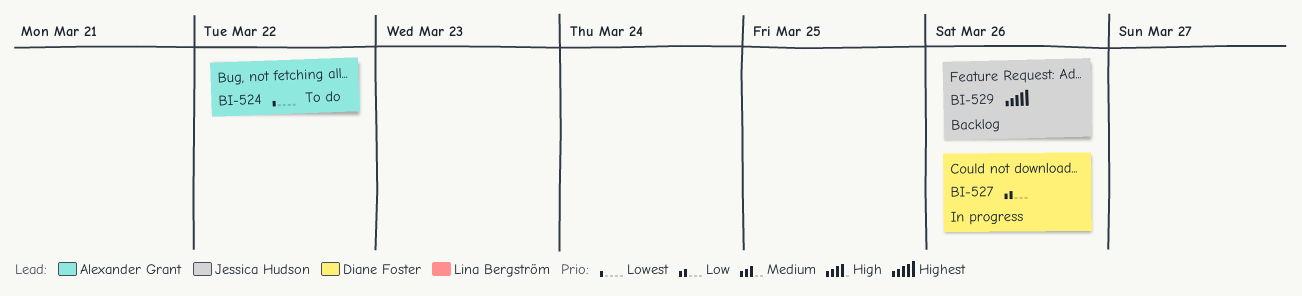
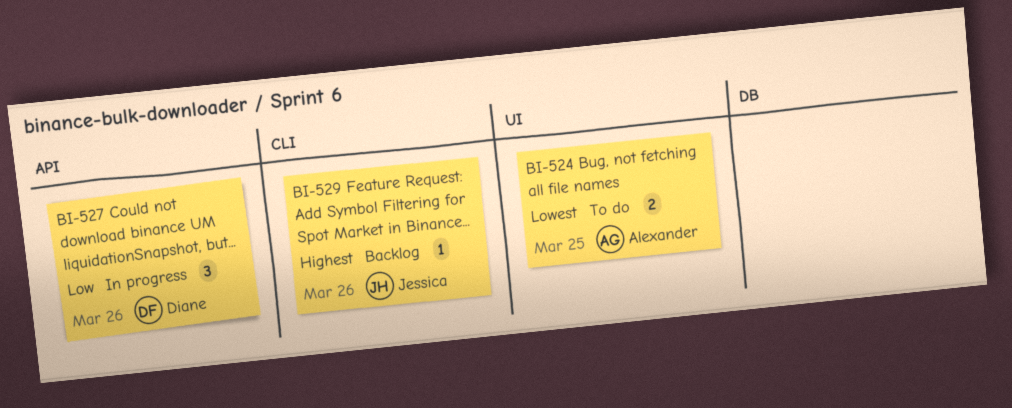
BI-524, due: Mar 22 -> Mar 25

